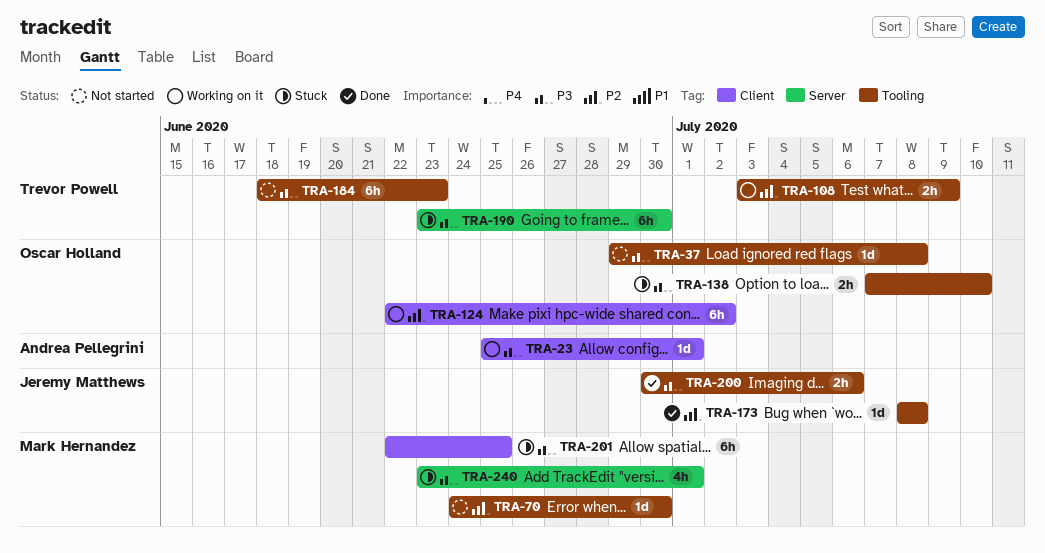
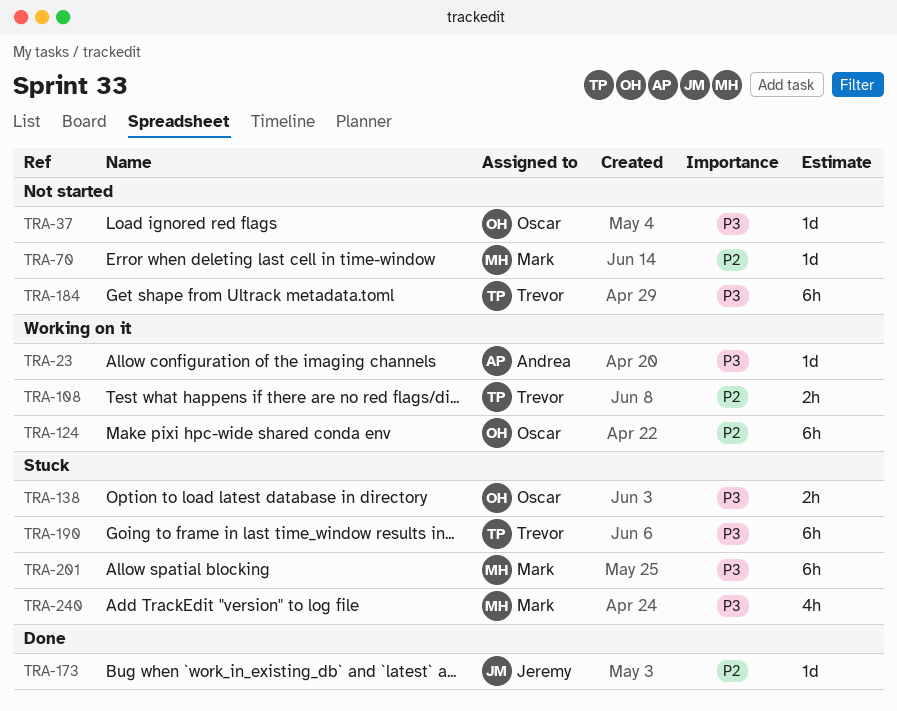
TRA-200: present -> none

